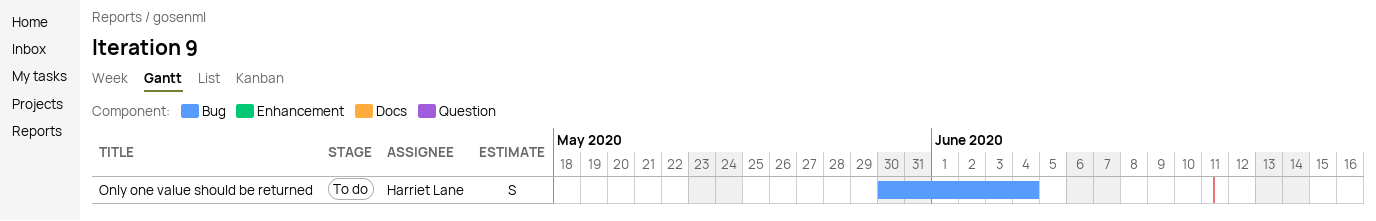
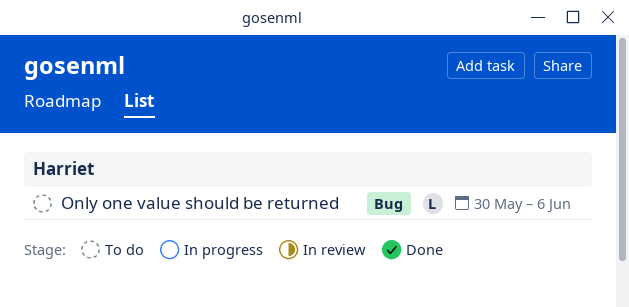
Only one value should be returned, estimate: S -> L
Only one value should be returned, due: Jun 4 -> Jun 6

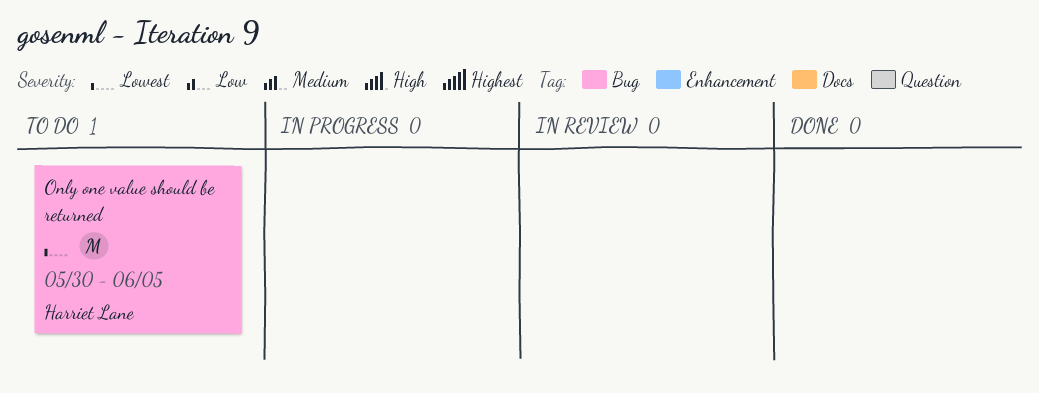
Only one value should be returned, estimate: L -> M
Only one value should be returned, due: Jun 6 -> Jun 5

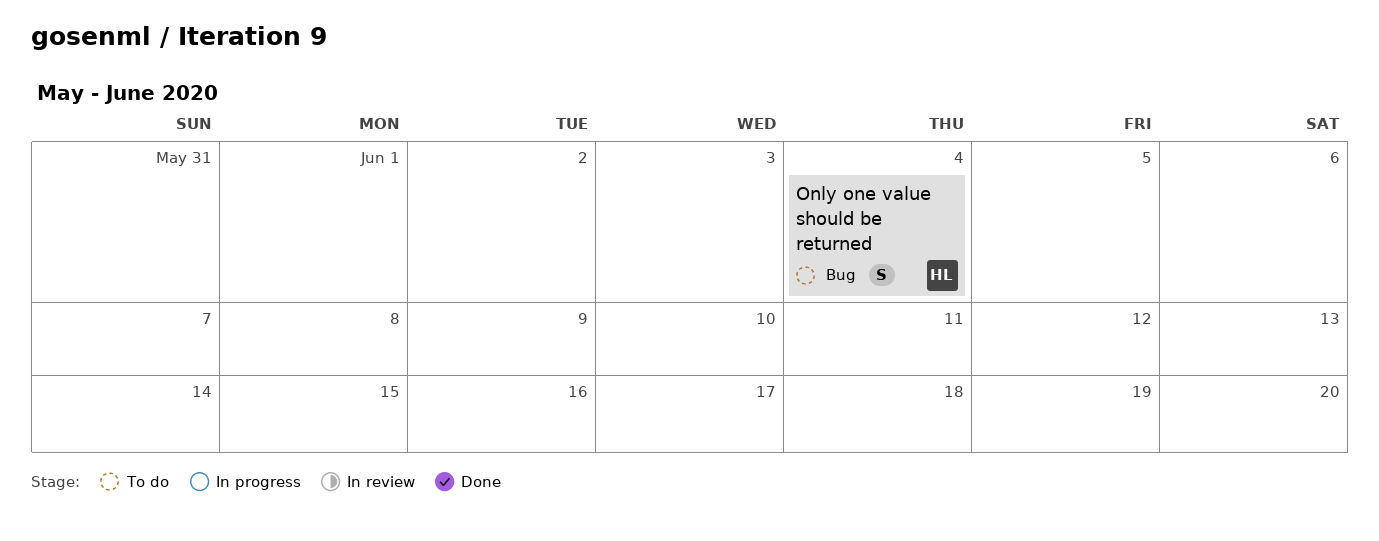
Only one value should be returned, estimate: M -> S
Only one value should be returned, due: Jun 5 -> Jun 4

